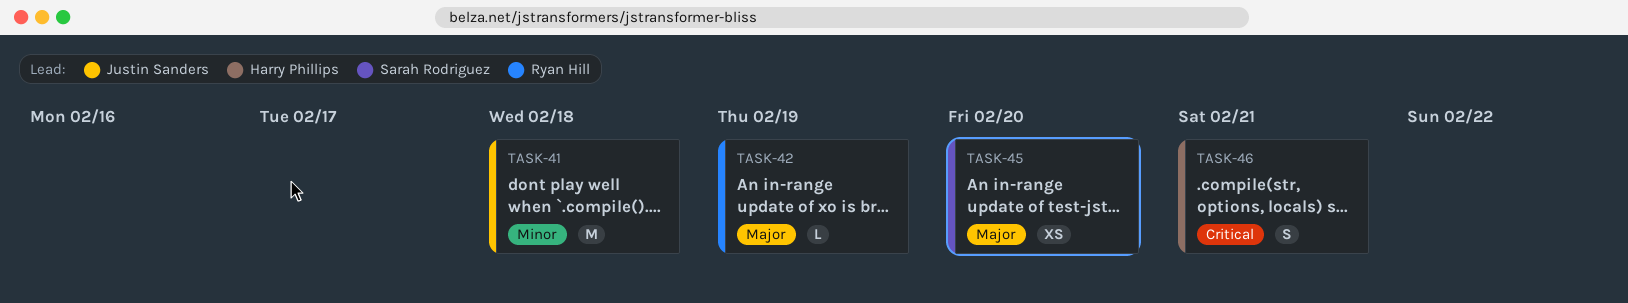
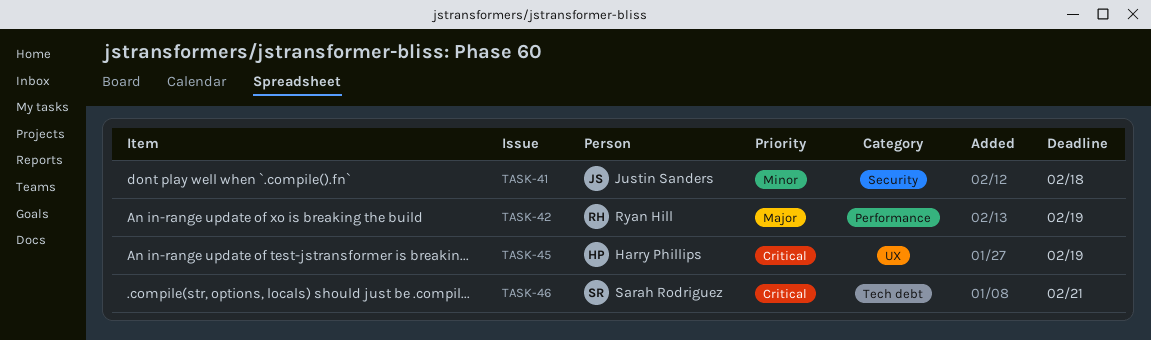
TASK-45, owner: Sarah Rodriguez -> Harry Phillips
TASK-45, priority: Major -> Critical
TASK-45, due: Feb 20 -> Feb 19
TASK-46, owner: Harry Phillips -> Sarah Rodriguez

